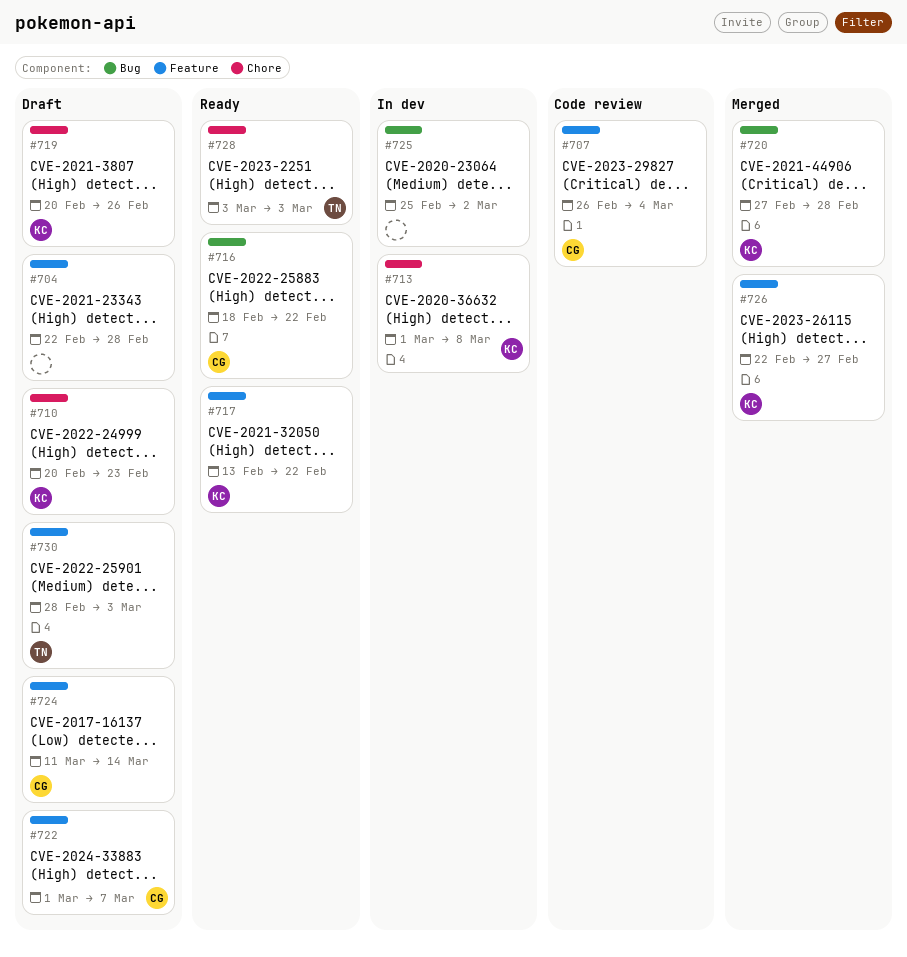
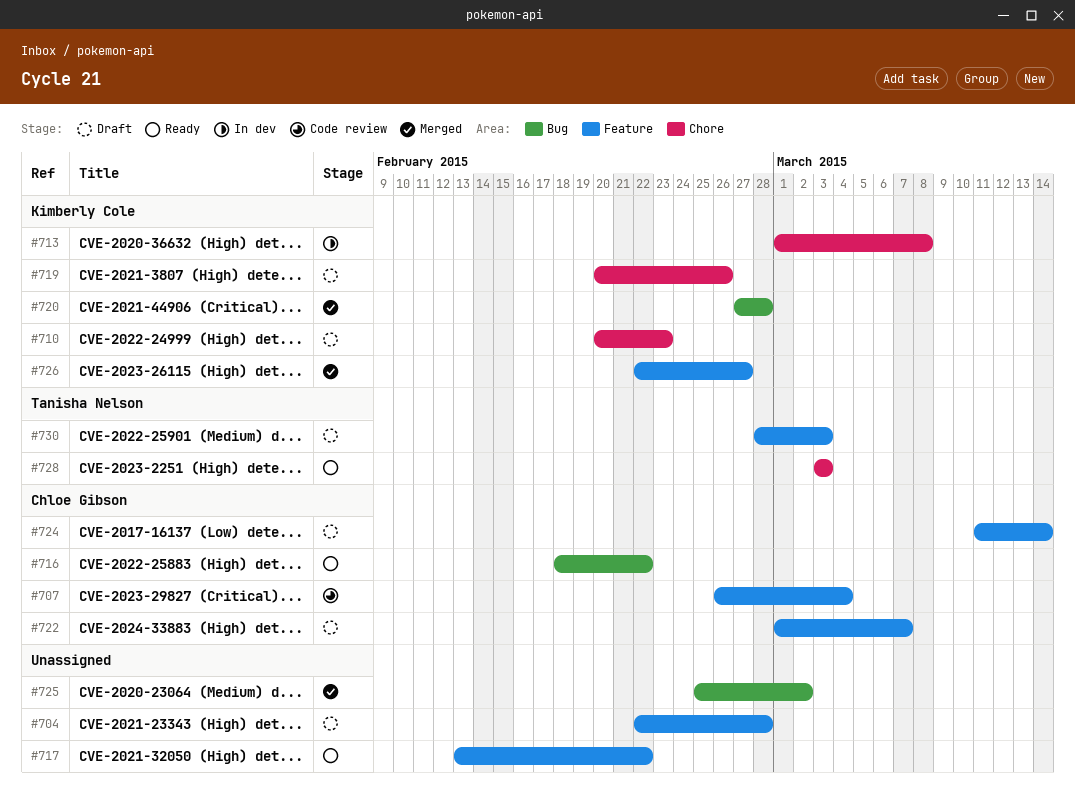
#717, owner: Kimberly Cole -> none
#725, status: In dev -> Merged

